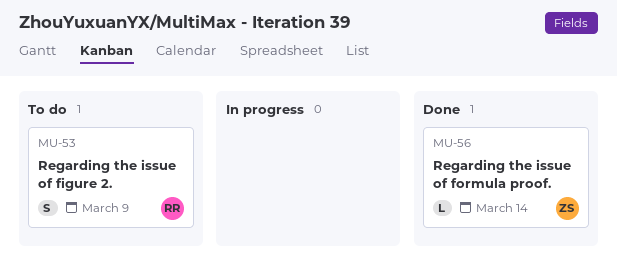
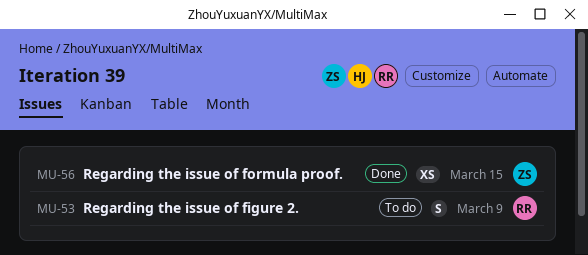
MU-56, estimate: L -> XS
MU-56, due: Mar 14 -> Mar 15

